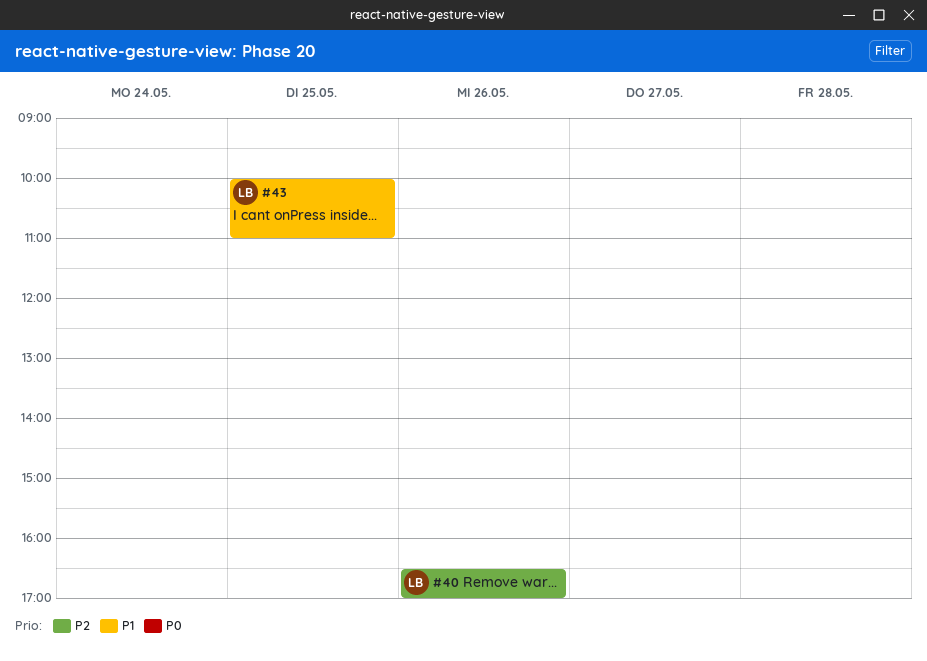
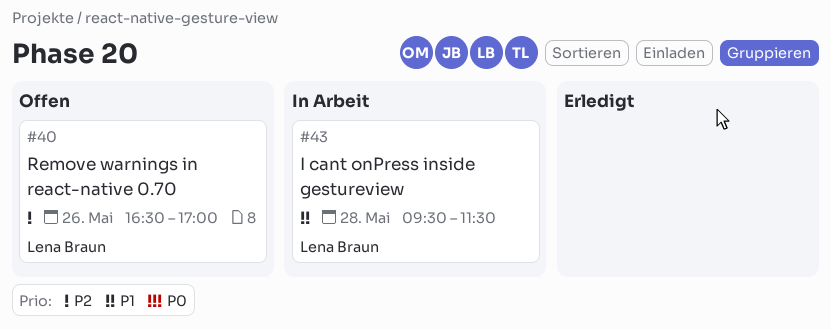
#43, day: May 25 -> May 28
#43, begins: 10:00 -> 09:30
#43, ends: 11:00 -> 11:30

